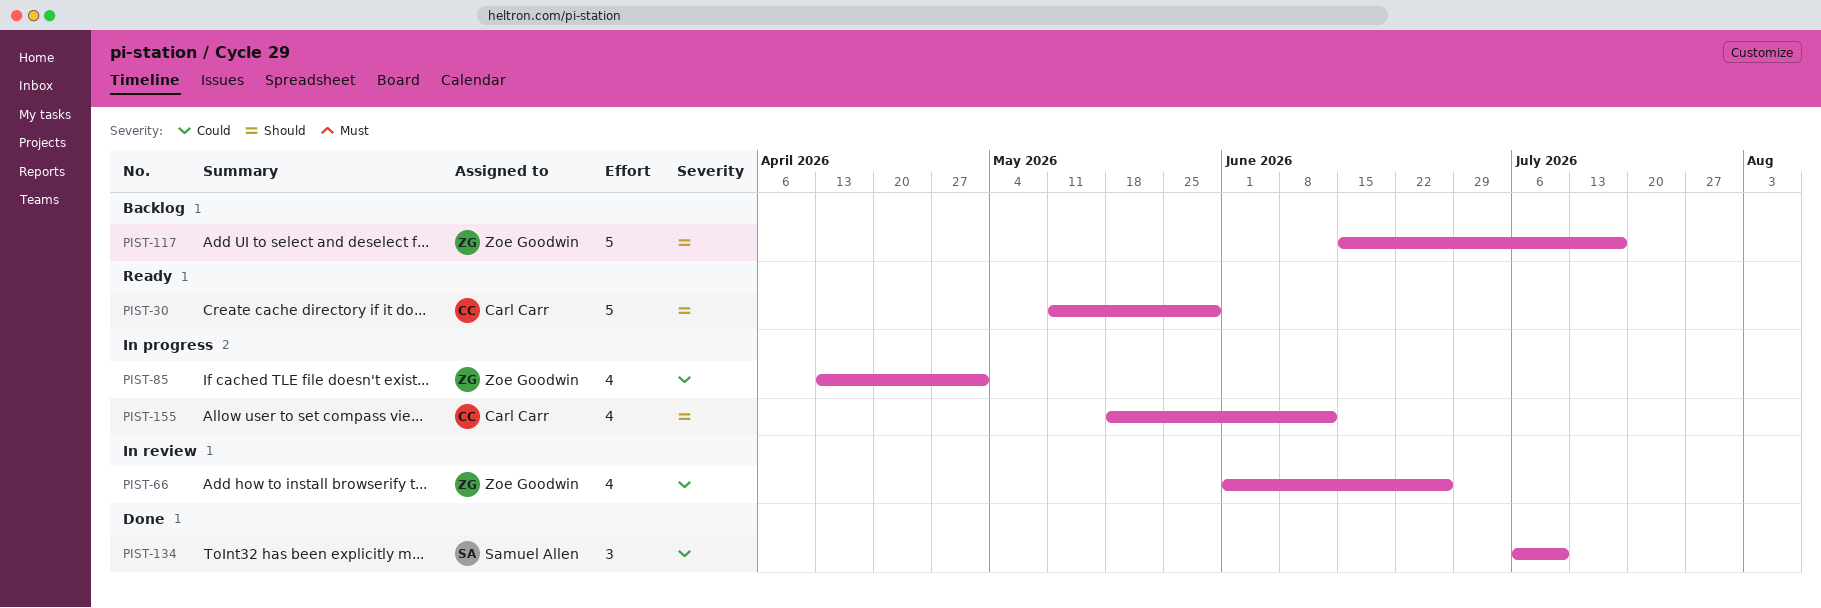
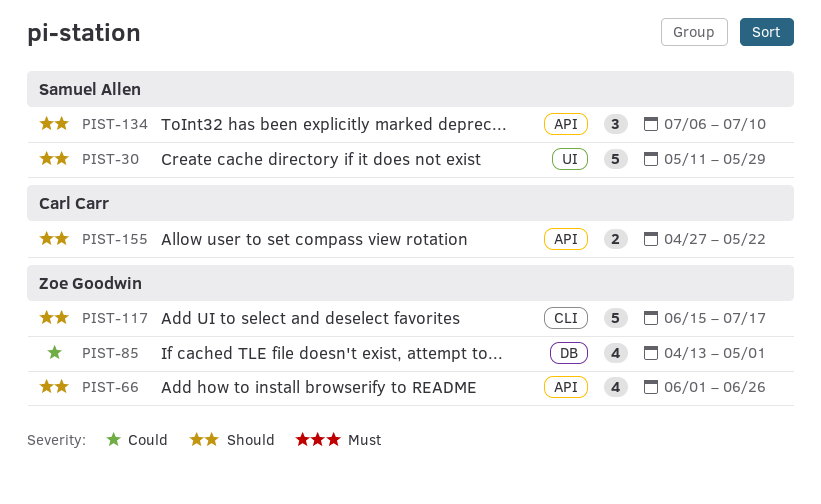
PIST-30, owner: Carl Carr -> Samuel Allen
PIST-66, priority: Could -> Should
PIST-134, priority: Could -> Should
PIST-155, estimate: 4 -> 2
PIST-155, start: May 18 -> Apr 27
PIST-155, due: Jun 12 -> May 22

